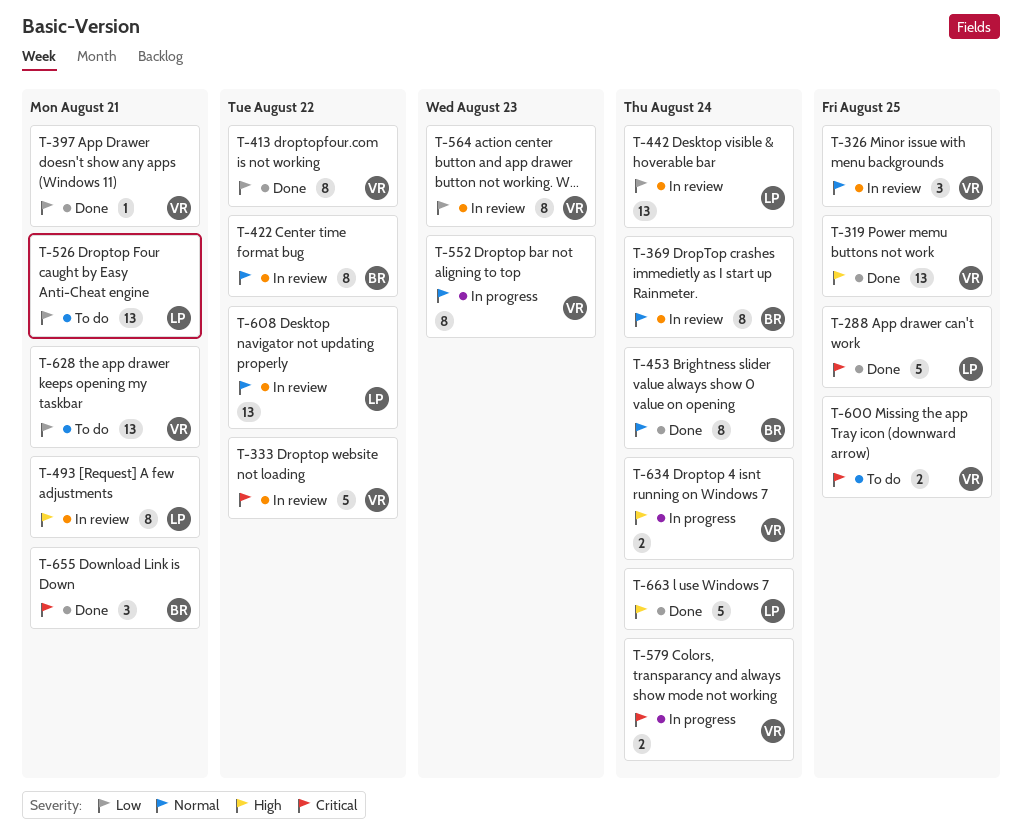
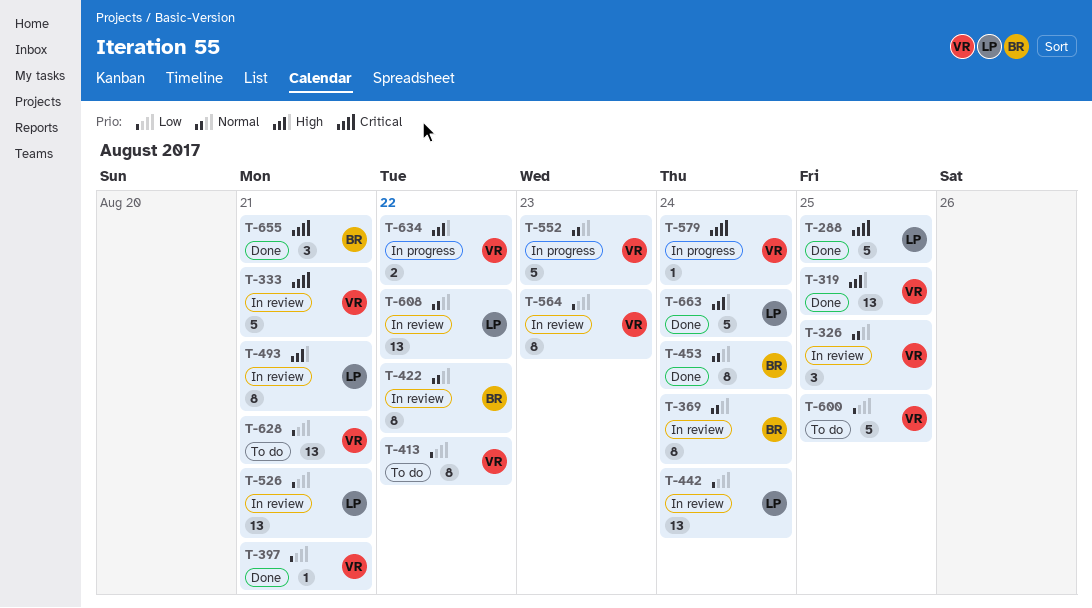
T-333, due: Aug 22 -> Aug 21
T-413, status: Done -> To do
T-526, status: To do -> In review
T-552, estimate: 8 -> 5
T-579, estimate: 2 -> 1
T-600, priority: Critical -> Low
T-600, estimate: 2 -> 5
T-634, due: Aug 24 -> Aug 22

